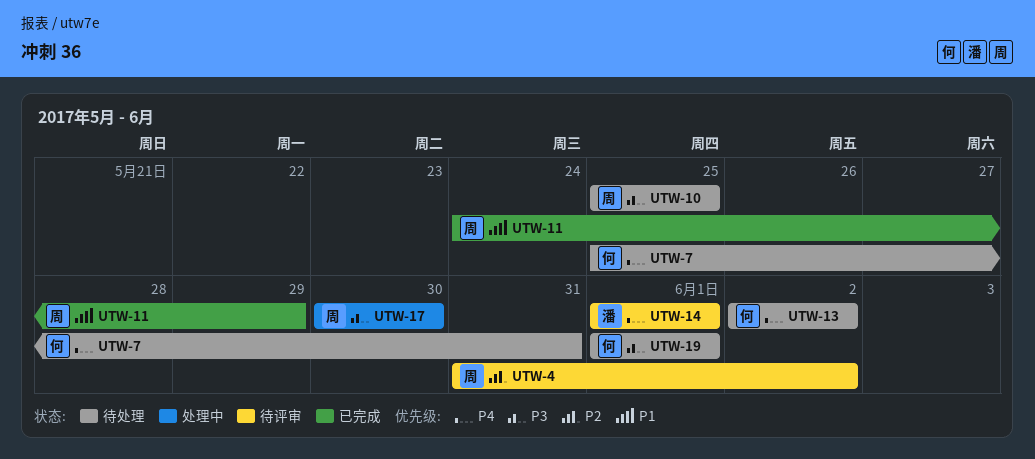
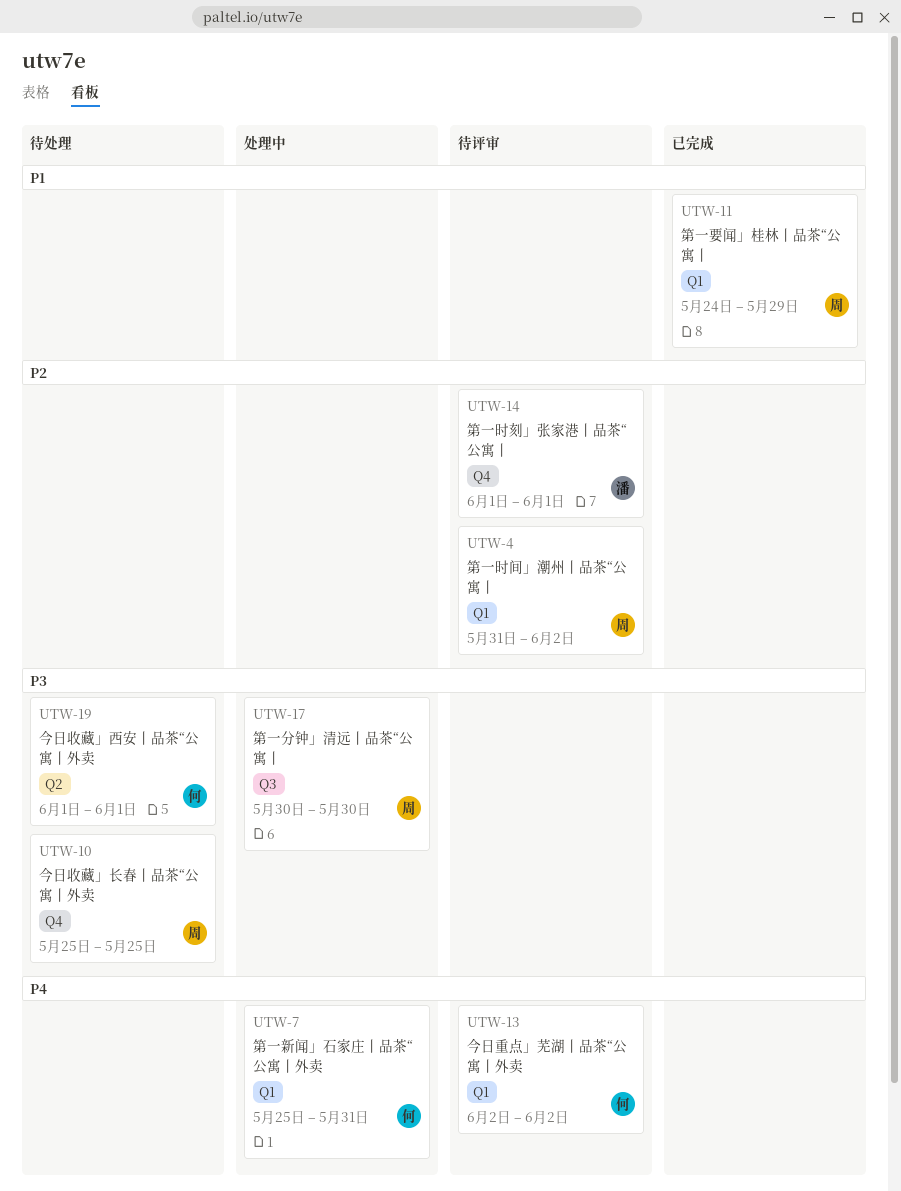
UTW-7, status: 待处理 -> 处理中
UTW-13, status: 待处理 -> 待评审
UTW-14, priority: P4 -> P2

